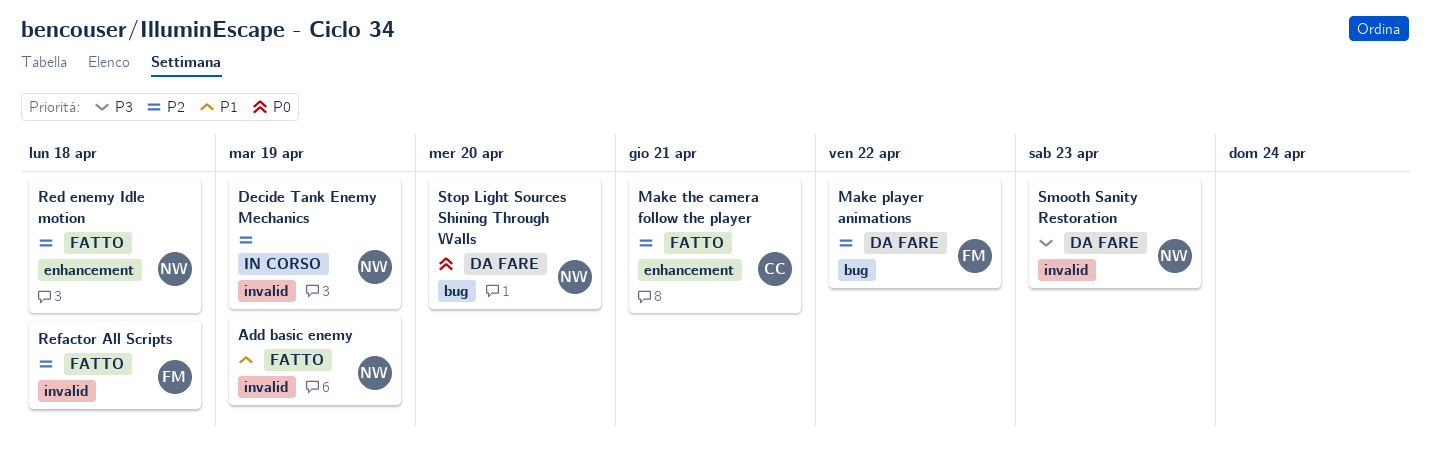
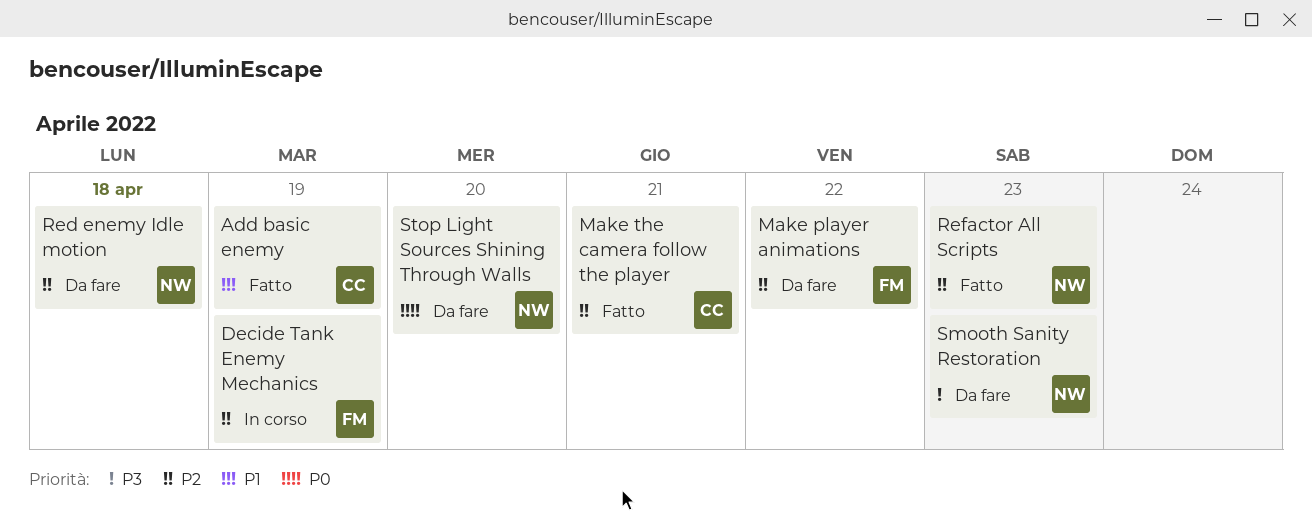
Add basic enemy, owner: NW -> CC
Decide Tank Enemy Mechanics, owner: NW -> FM
Red enemy Idle motion, status: Fatto -> Da fare
Refactor All Scripts, owner: FM -> NW
Refactor All Scripts, due: Apr 18 -> Apr 23

